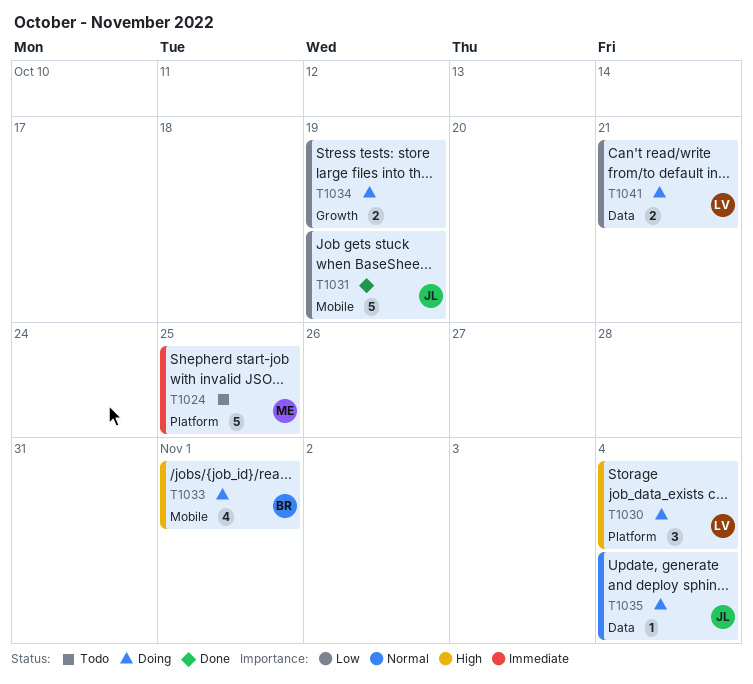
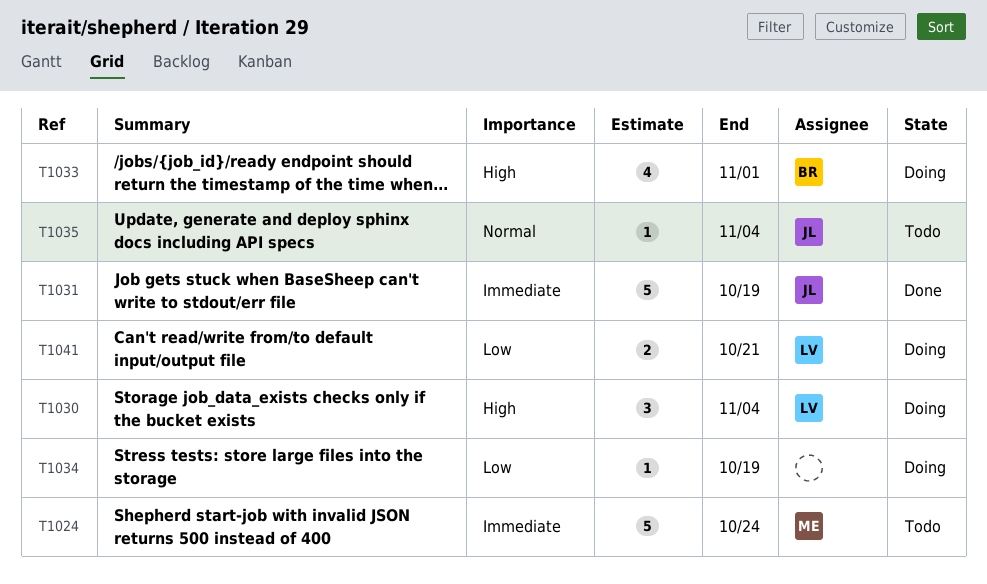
T1024, due: Oct 25 -> Oct 24
T1031, priority: Low -> Immediate
T1034, estimate: 2 -> 1
T1035, status: Doing -> Todo

